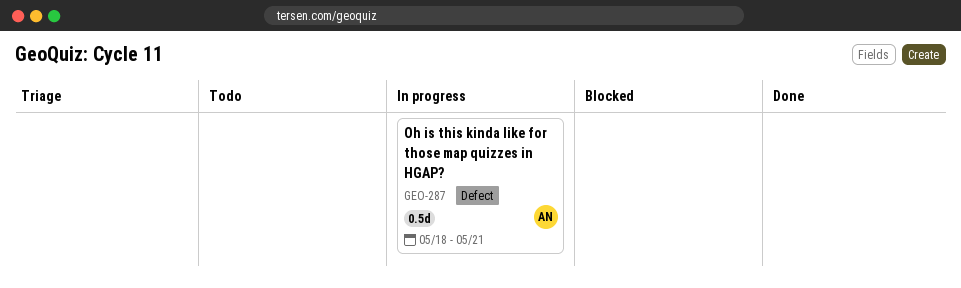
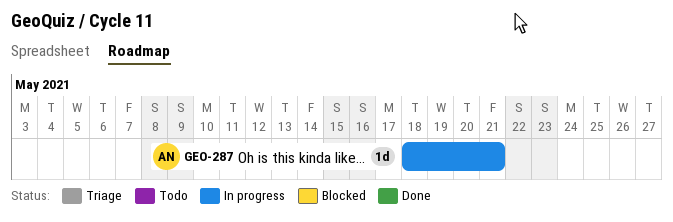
GEO-287, estimate: 0.5d -> 1d

